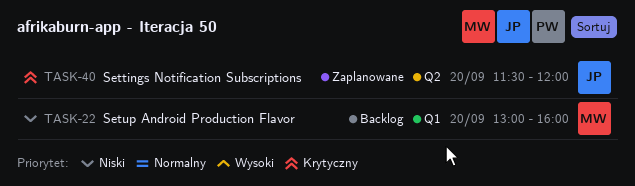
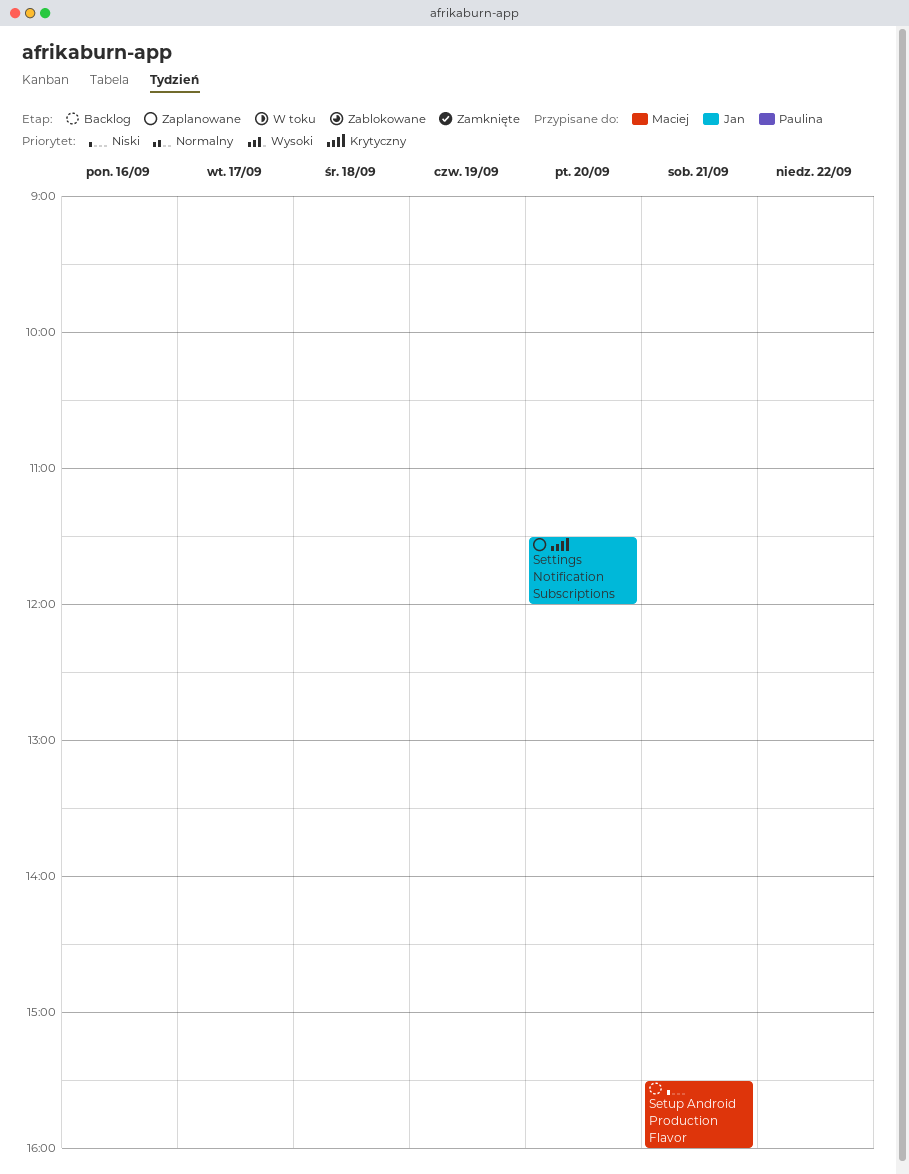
Setup Android Production Flavor, day: Sep 20 -> Sep 21
Setup Android Production Flavor, begins: 13:00 -> 15:30

